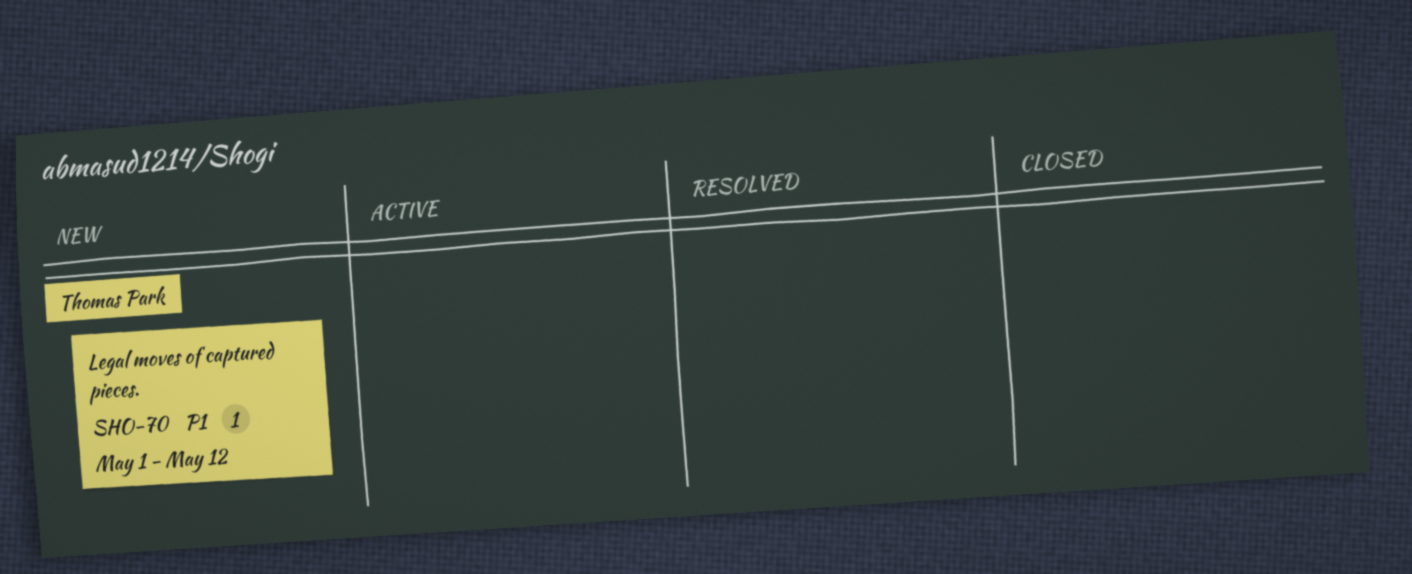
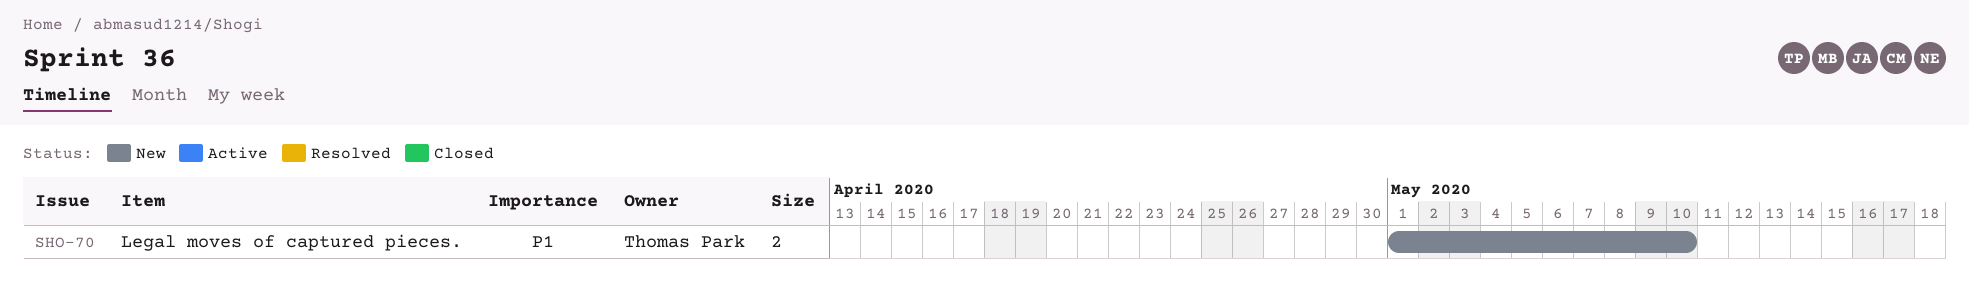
SHO-70, estimate: 1 -> 2
SHO-70, due: May 12 -> May 10

